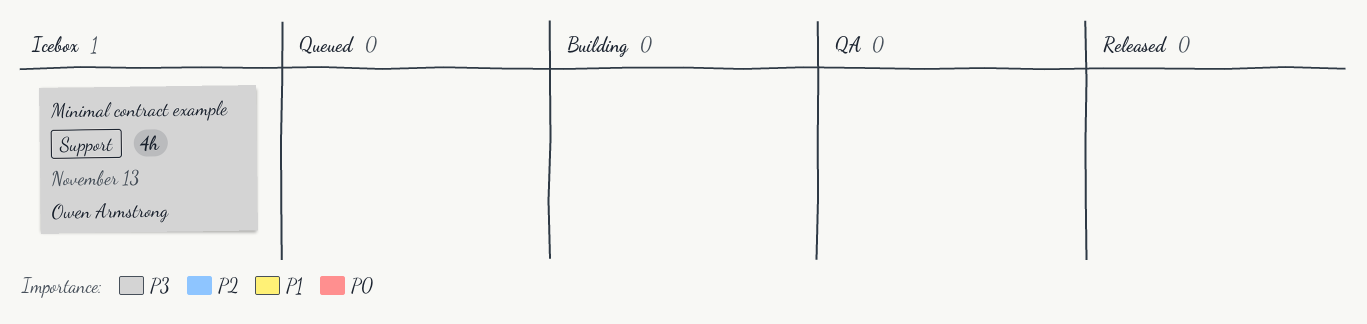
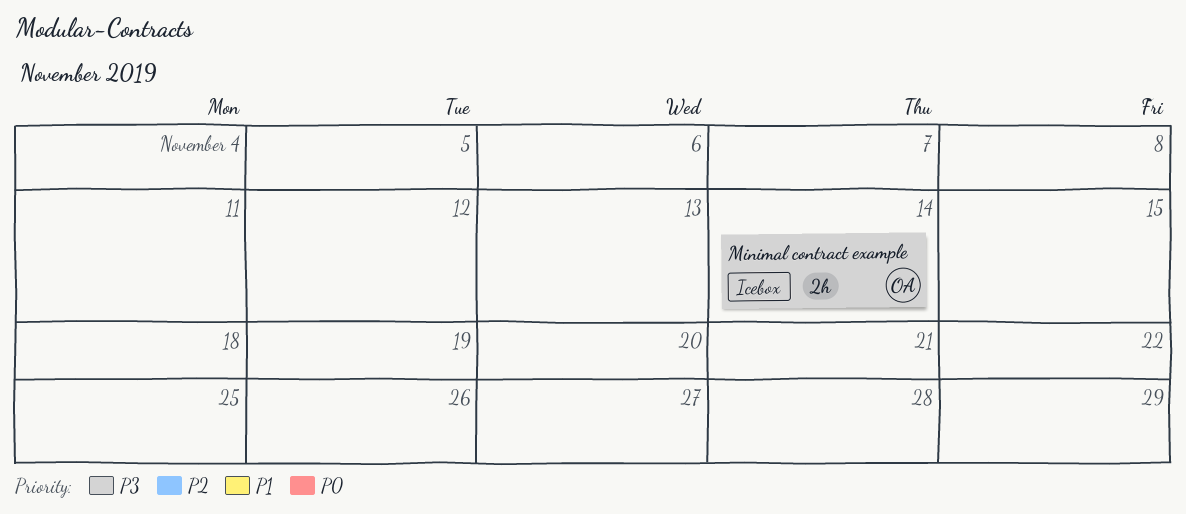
Minimal contract example, estimate: 4h -> 2h
Minimal contract example, due: Nov 13 -> Nov 14

